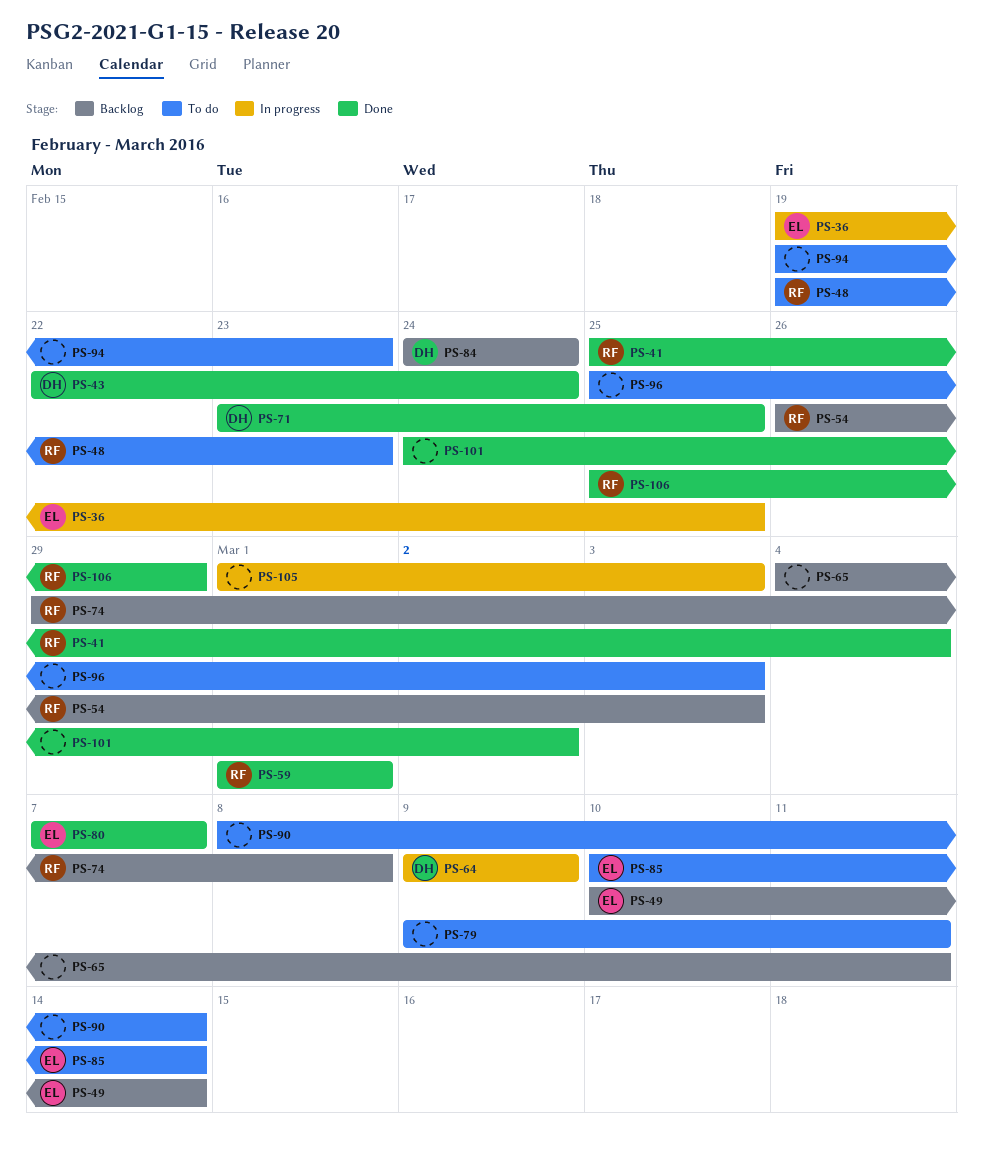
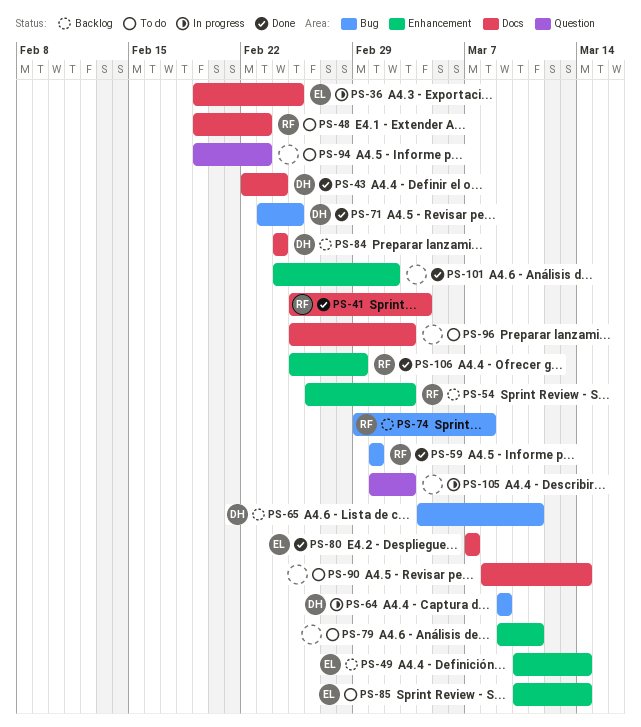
PS-65, owner: none -> DH

